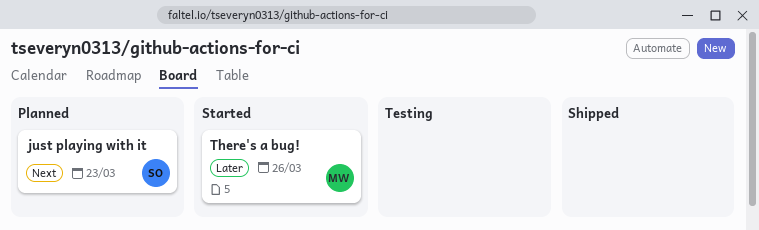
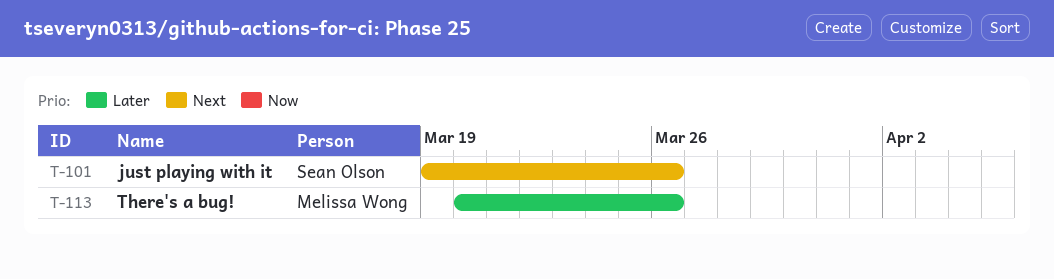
just playing with it, due: Mar 23 -> Mar 26

